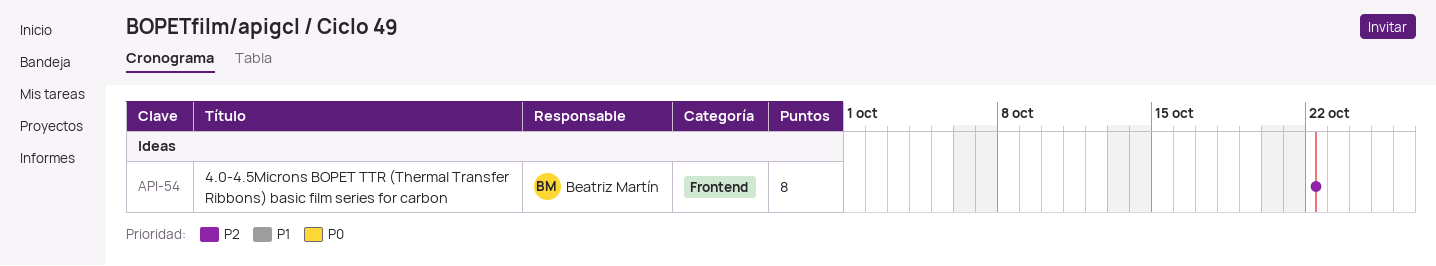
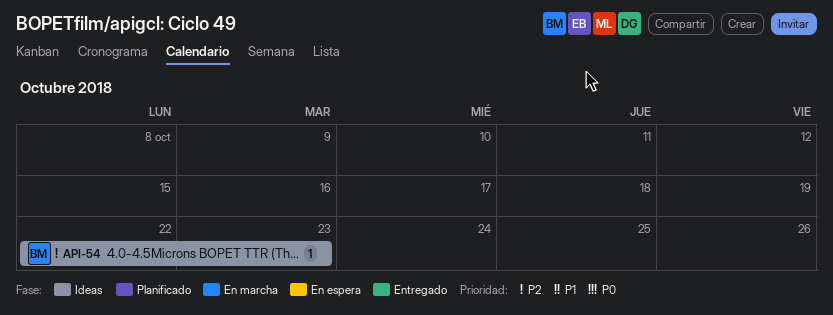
API-54, estimate: 8 -> 1
API-54, due: Oct 22 -> Oct 23

